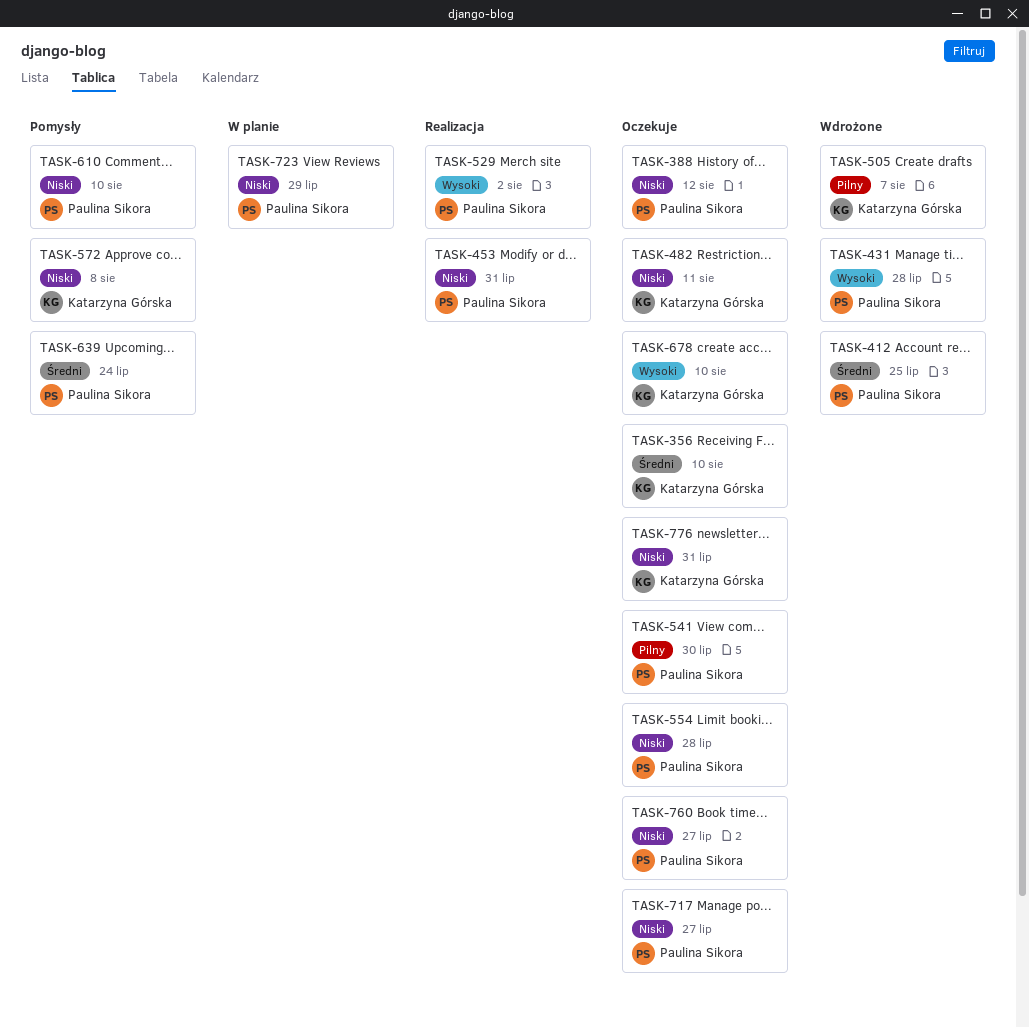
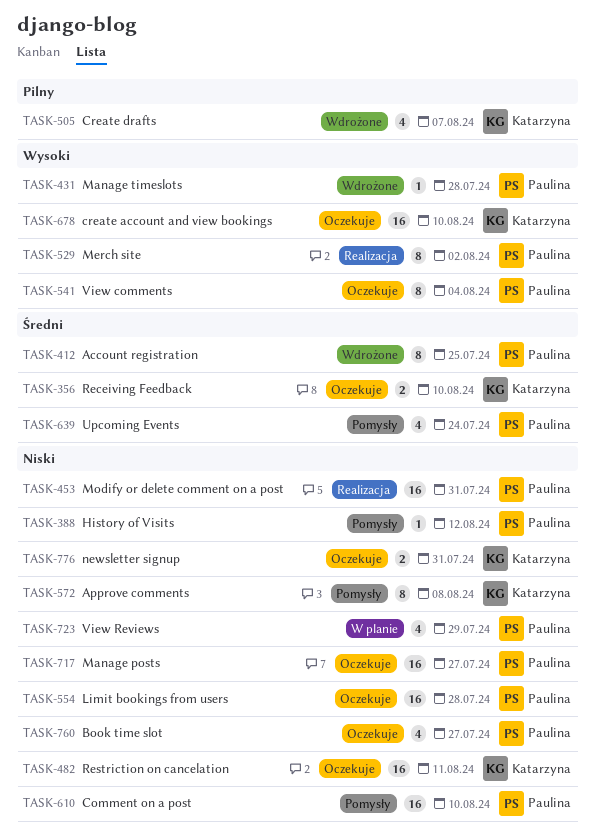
TASK-388, status: Oczekuje -> Pomysły
TASK-541, priority: Pilny -> Wysoki
TASK-541, due: Jul 30 -> Aug 4

